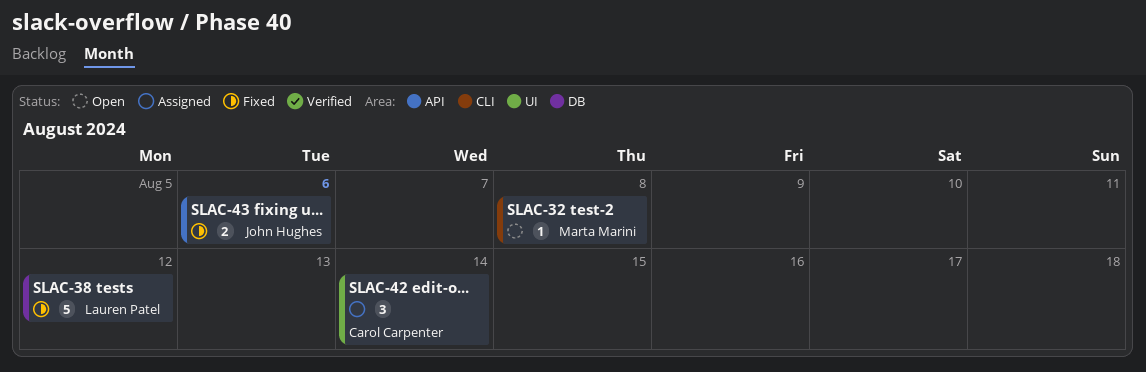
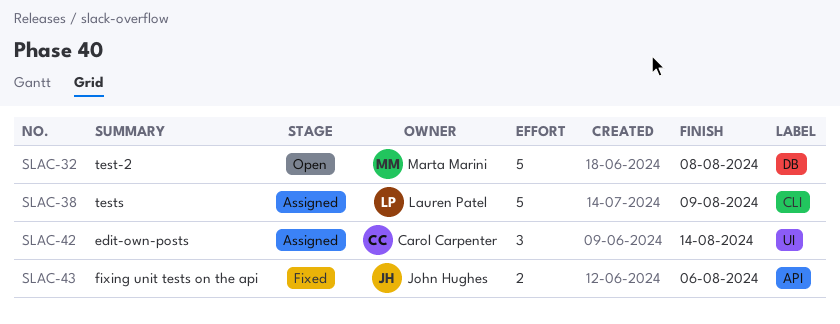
SLAC-32, label: CLI -> DB
SLAC-32, estimate: 1 -> 5
SLAC-38, status: Fixed -> Assigned
SLAC-38, label: DB -> CLI
SLAC-38, due: Aug 12 -> Aug 9

